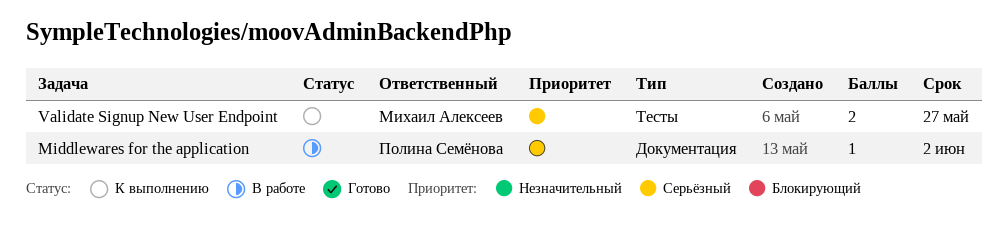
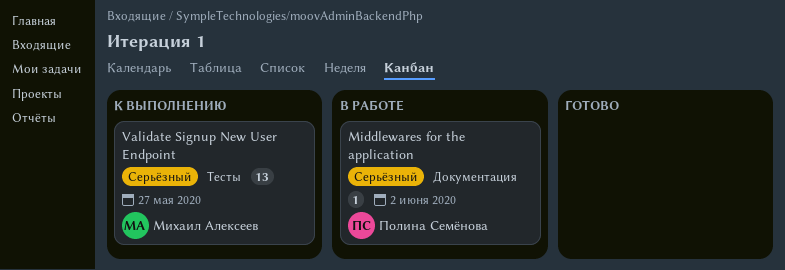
Validate Signup New User Endpoint, estimate: 2 -> 13

